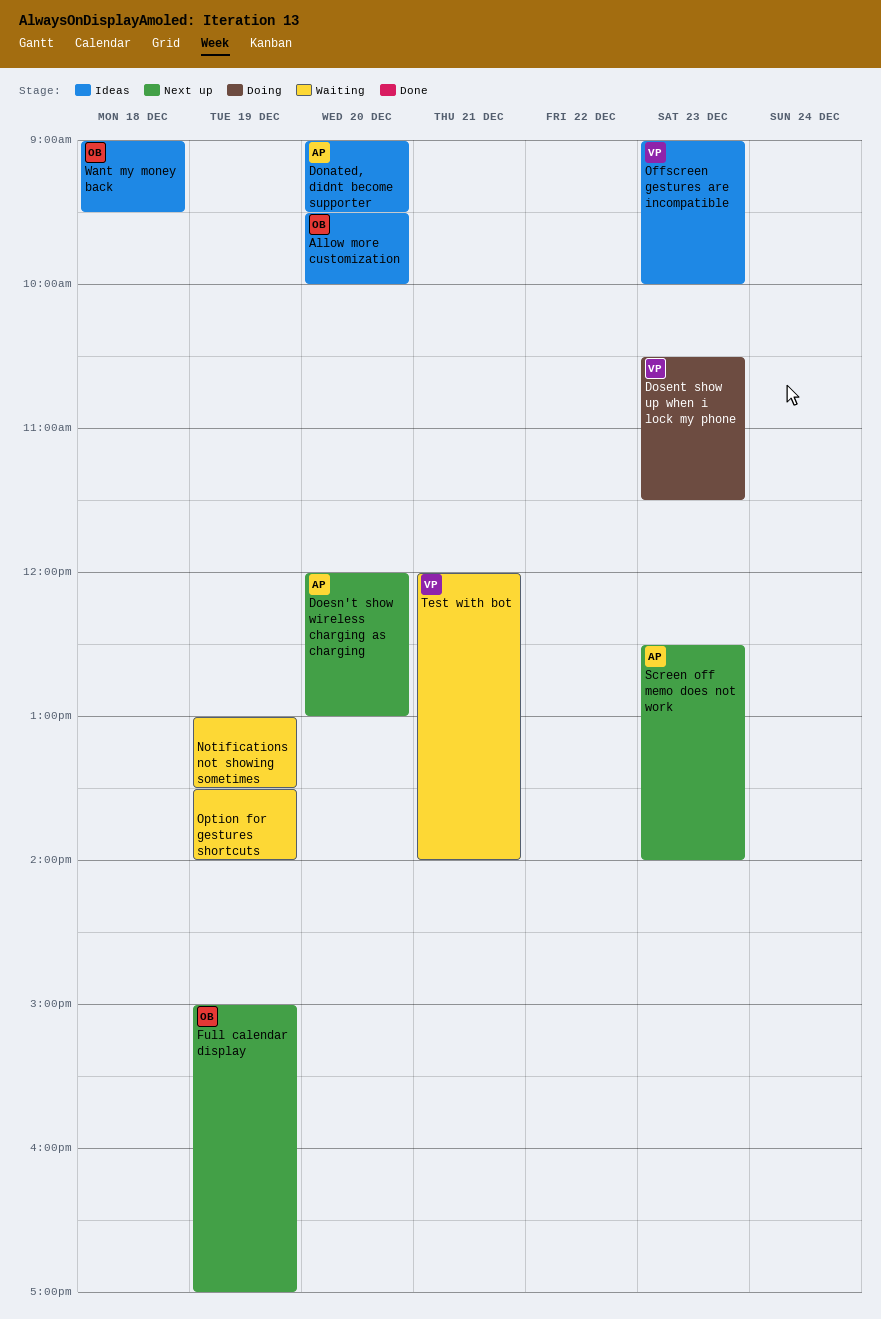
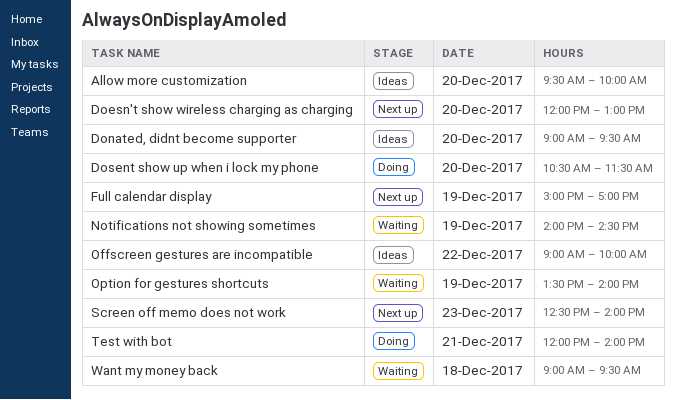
Dosent show up when i lock my phone, day: Dec 23 -> Dec 20
Notifications not showing sometimes, begins: 13:00 -> 14:00
Notifications not showing sometimes, ends: 13:30 -> 14:30
Offscreen gestures are incompatible, day: Dec 23 -> Dec 22
Test with bot, status: Waiting -> Doing
Want my money back, status: Ideas -> Waiting

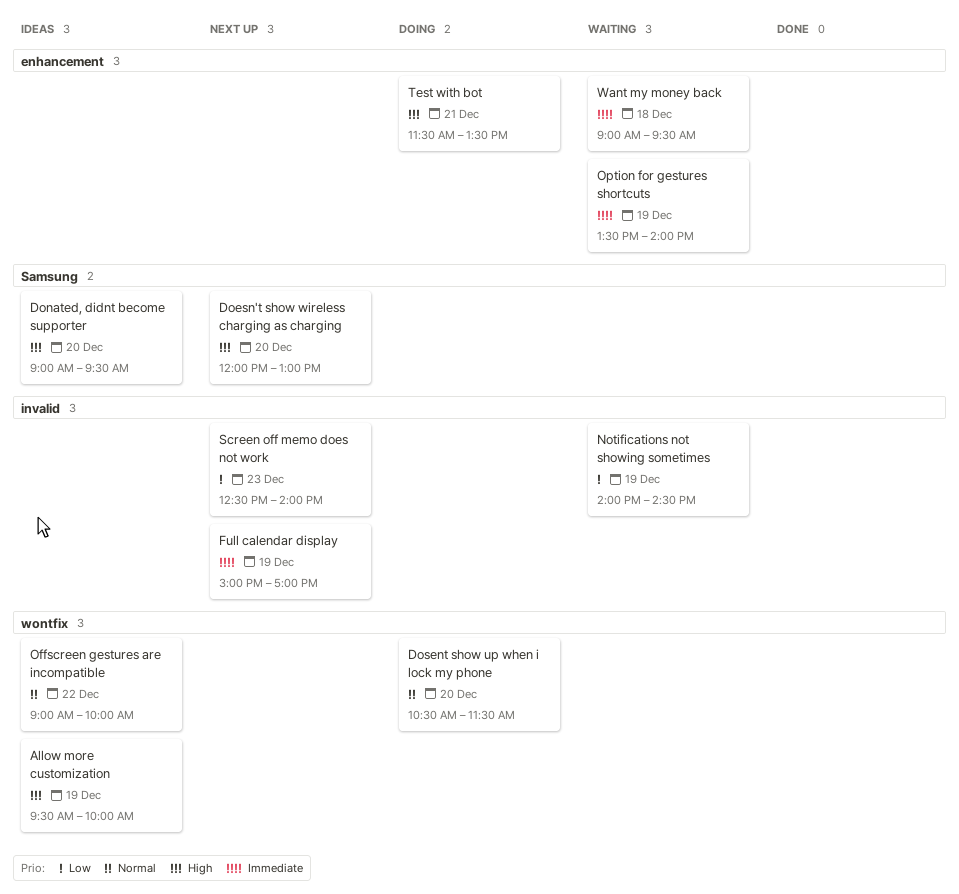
Allow more customization, day: Dec 20 -> Dec 19
Test with bot, begins: 12:00 -> 11:30
Test with bot, ends: 14:00 -> 13:30

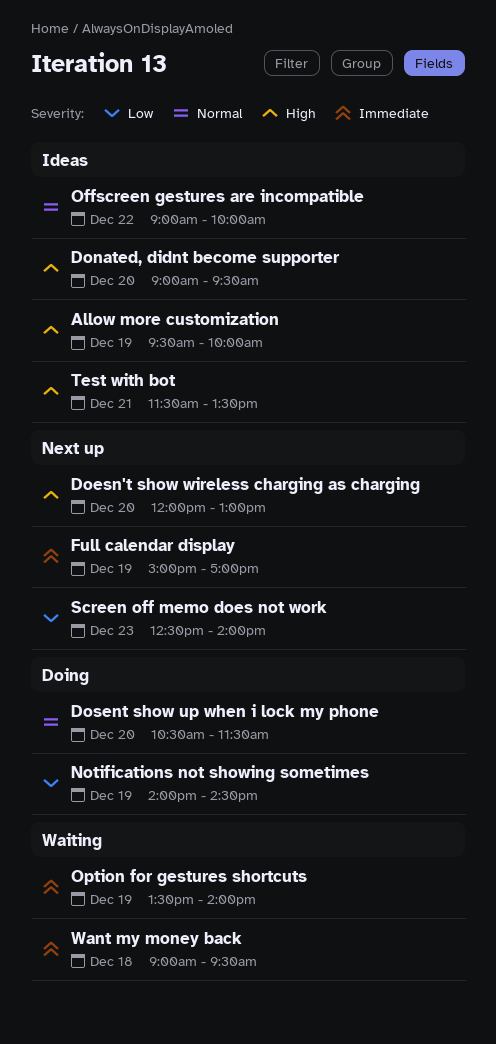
Notifications not showing sometimes, status: Waiting -> Doing
Test with bot, status: Doing -> Ideas

